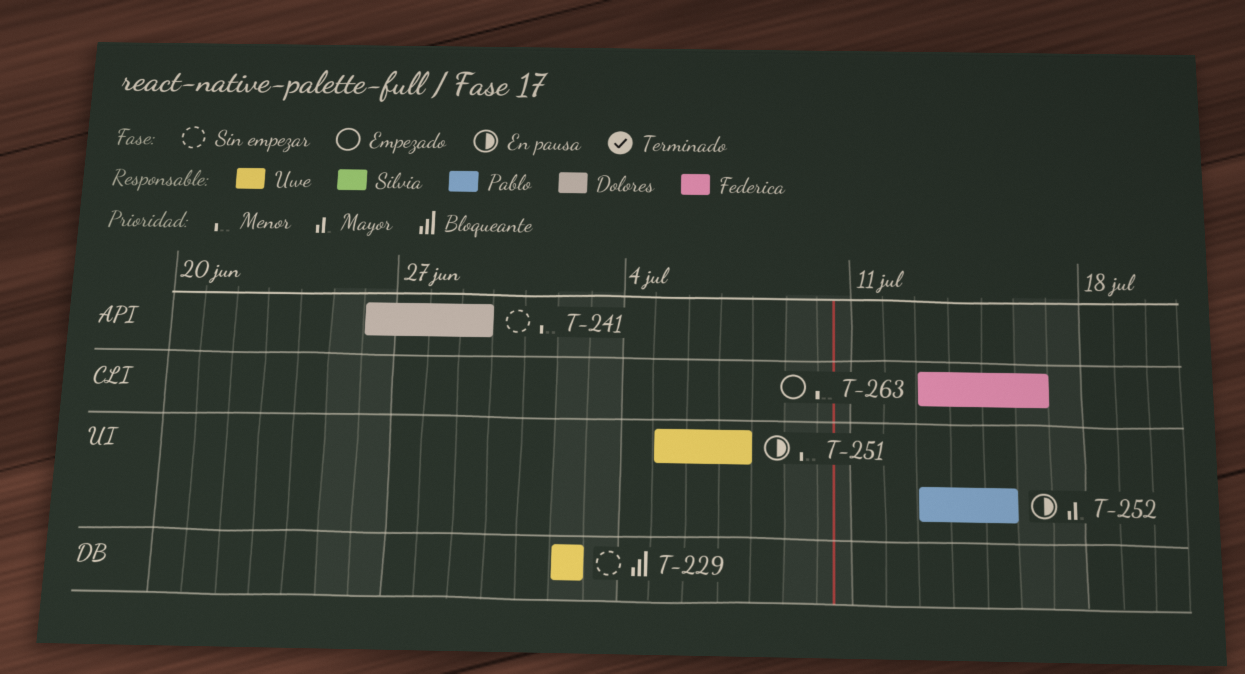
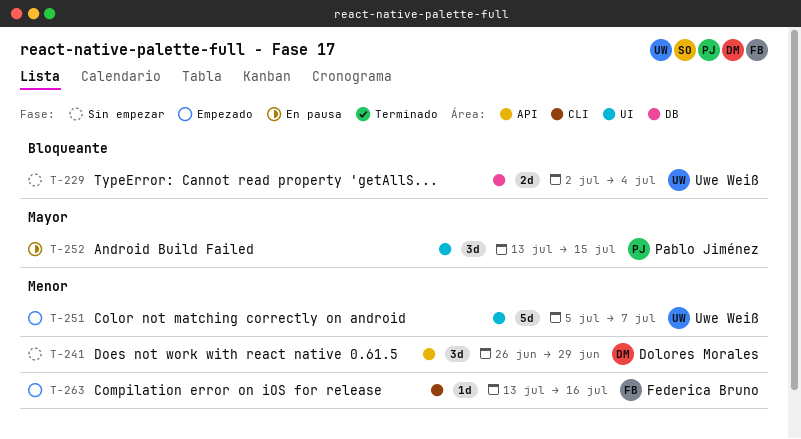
T-229, due: Jul 2 -> Jul 4
T-251, status: En pausa -> Empezado

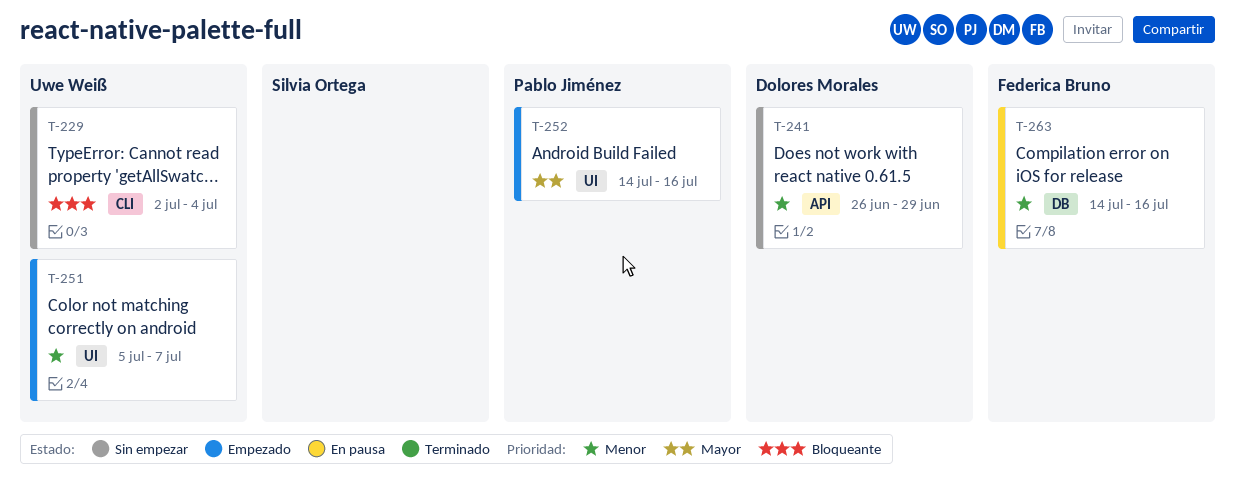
T-229, label: DB -> CLI
T-252, status: En pausa -> Empezado
T-252, start: Jul 13 -> Jul 14
T-252, due: Jul 15 -> Jul 16
T-263, status: Empezado -> En pausa
T-263, label: CLI -> DB
T-263, start: Jul 13 -> Jul 14

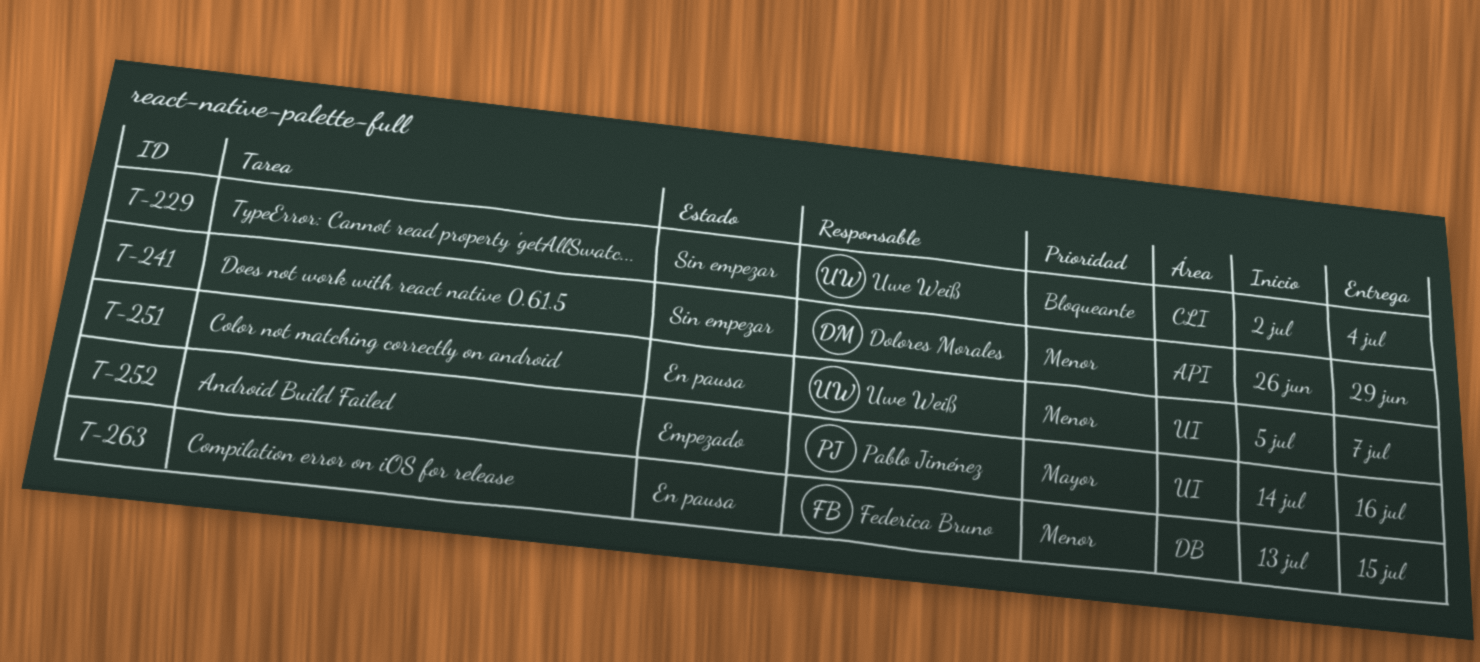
T-251, status: Empezado -> En pausa
T-263, start: Jul 14 -> Jul 13
T-263, due: Jul 16 -> Jul 15

